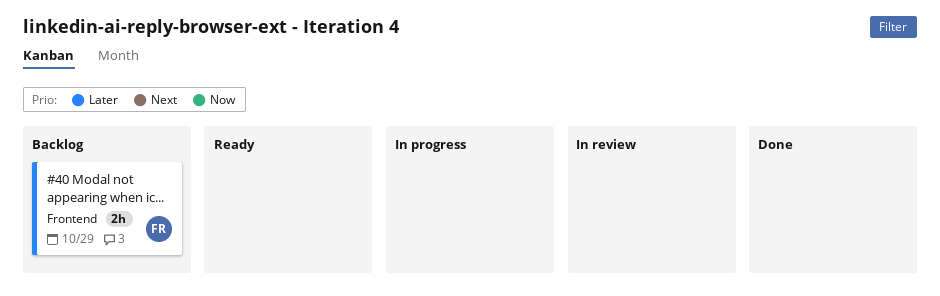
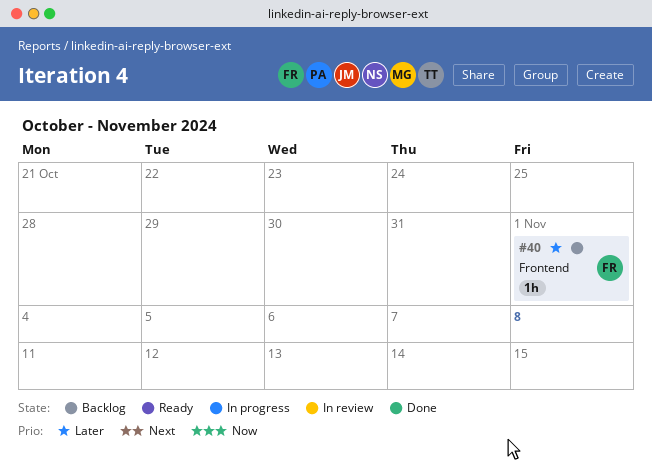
#40, estimate: 2h -> 1h
#40, due: Oct 29 -> Nov 1

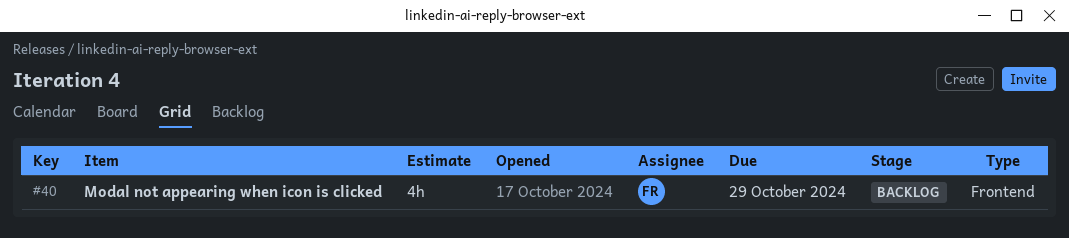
#40, estimate: 1h -> 4h
#40, due: Nov 1 -> Oct 29

